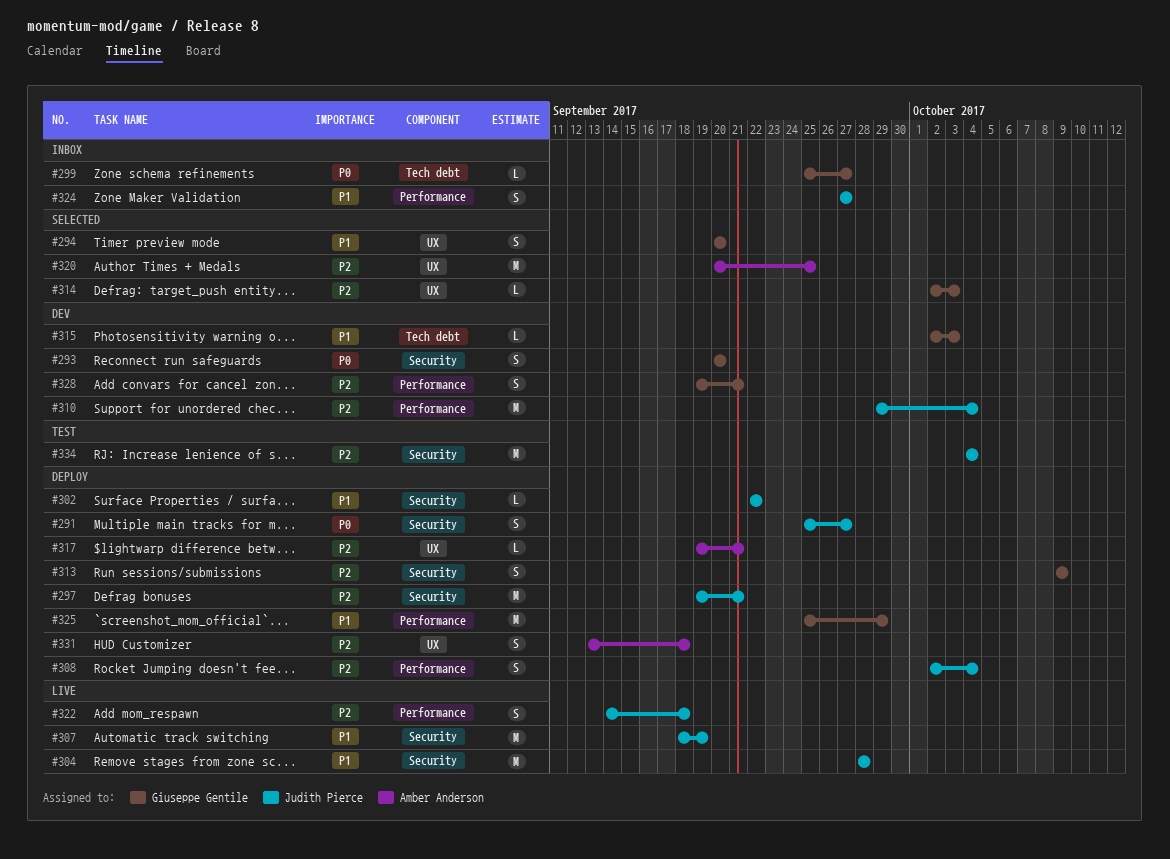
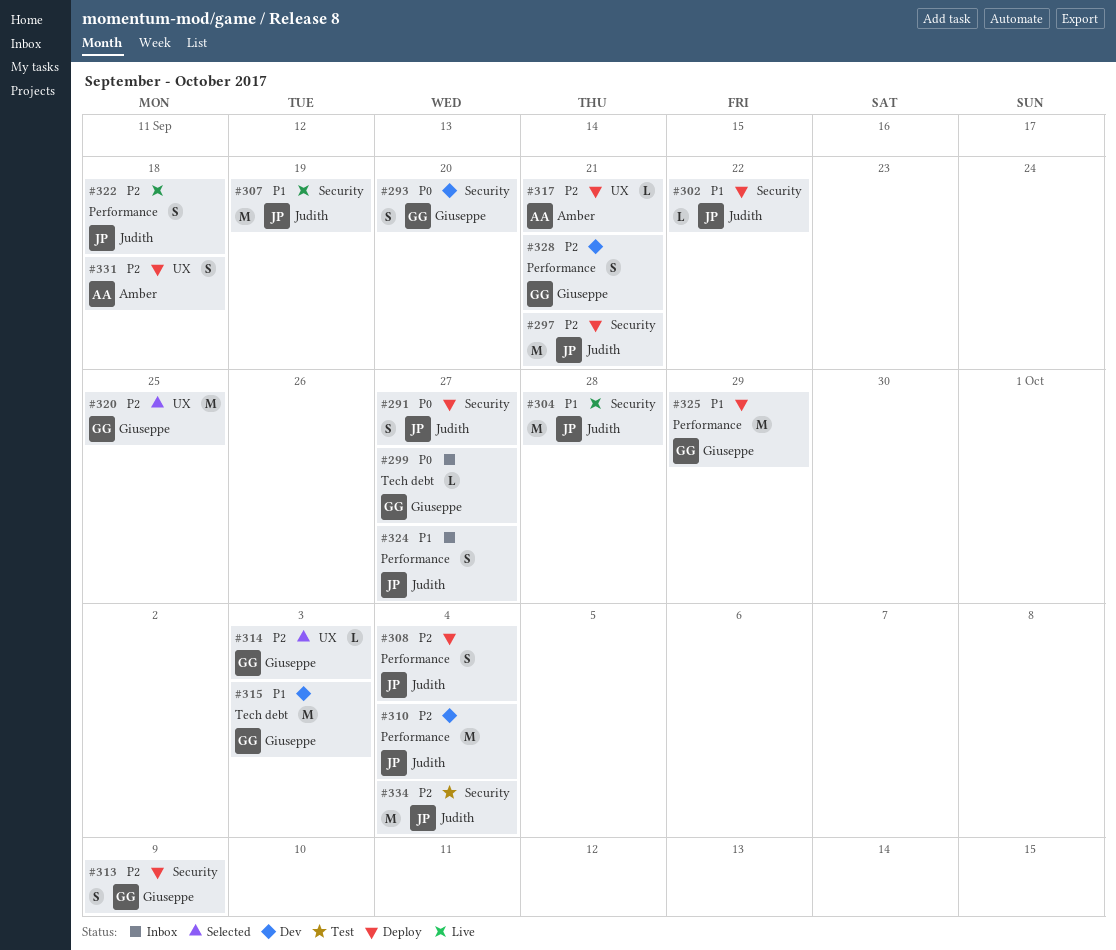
#294: present -> none
#315, estimate: L -> M
#320, owner: Amber Anderson -> Giuseppe Gentile

